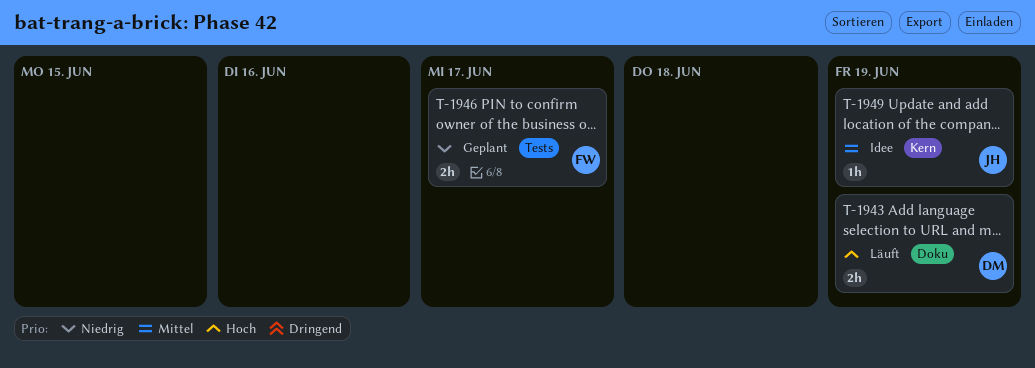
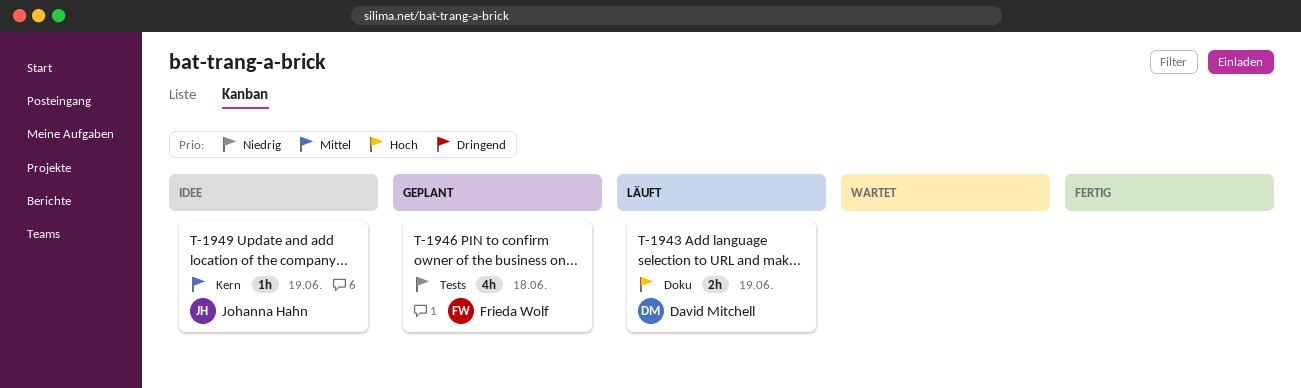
T-1946, estimate: 2h -> 4h
T-1946, due: Jun 17 -> Jun 18

